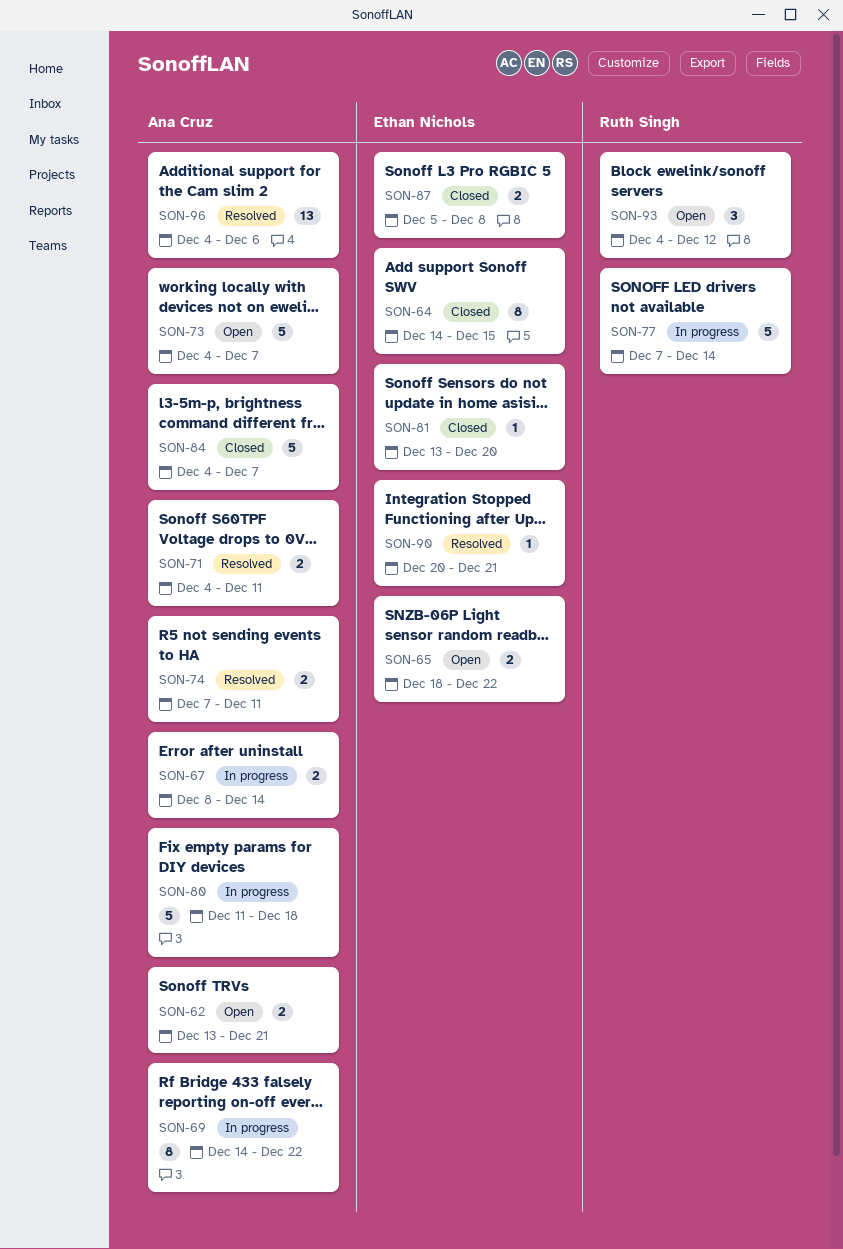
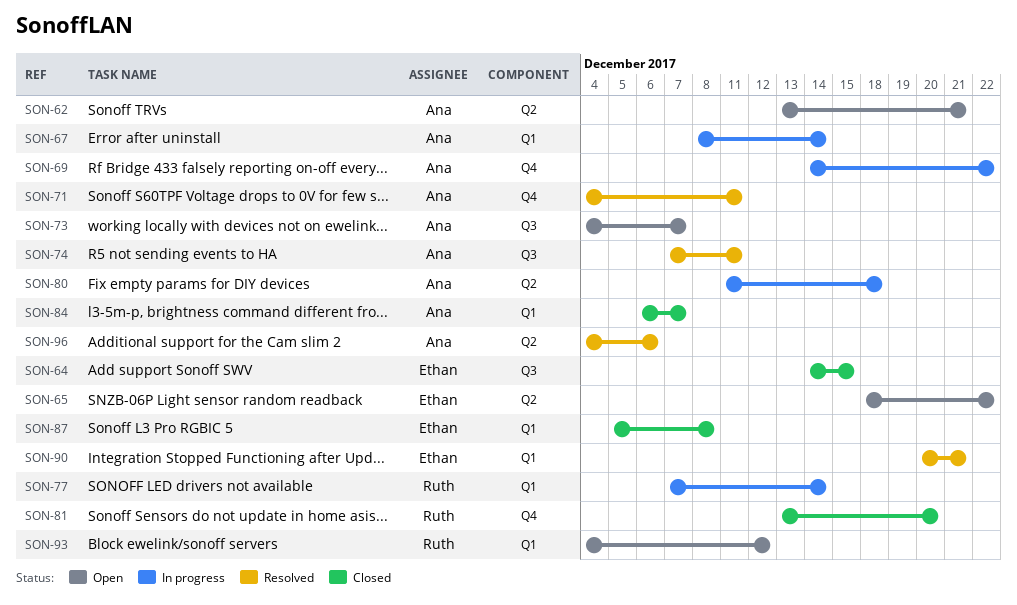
SON-81, owner: Ethan Nichols -> Ruth Singh
SON-84, start: Dec 4 -> Dec 6

